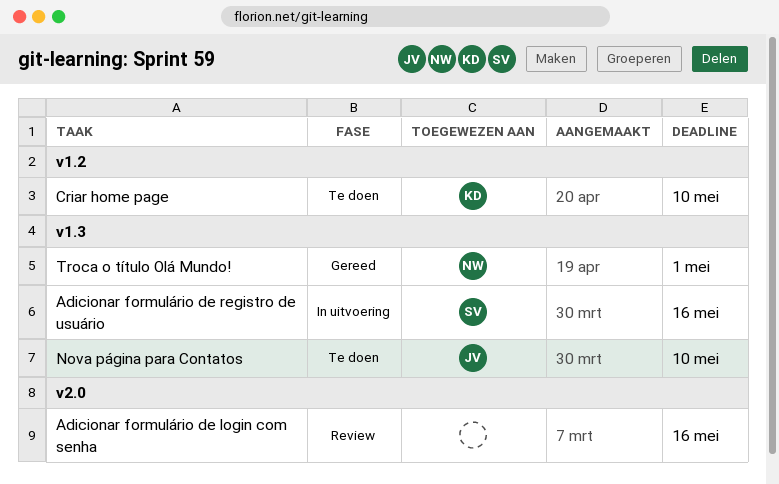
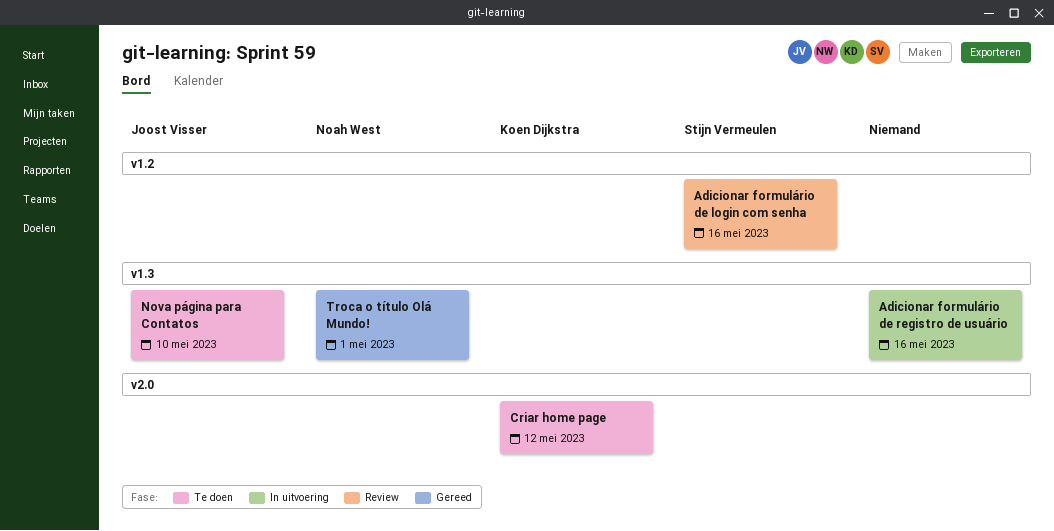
Adicionar formulário de login com senha, owner: none -> Stijn Vermeulen
Adicionar formulário de login com senha, label: v2.0 -> v1.2
Adicionar formulário de registro de usuário, owner: Stijn Vermeulen -> none
Criar home page, label: v1.2 -> v2.0
Criar home page, due: May 10 -> May 12

